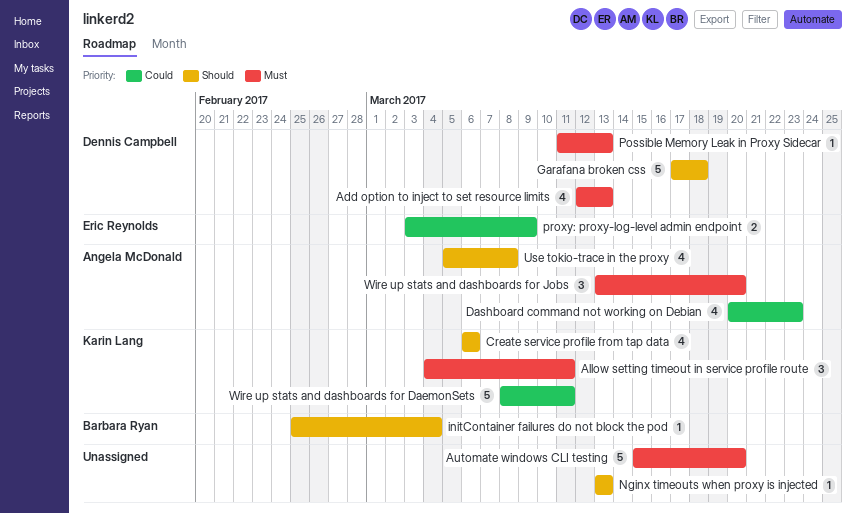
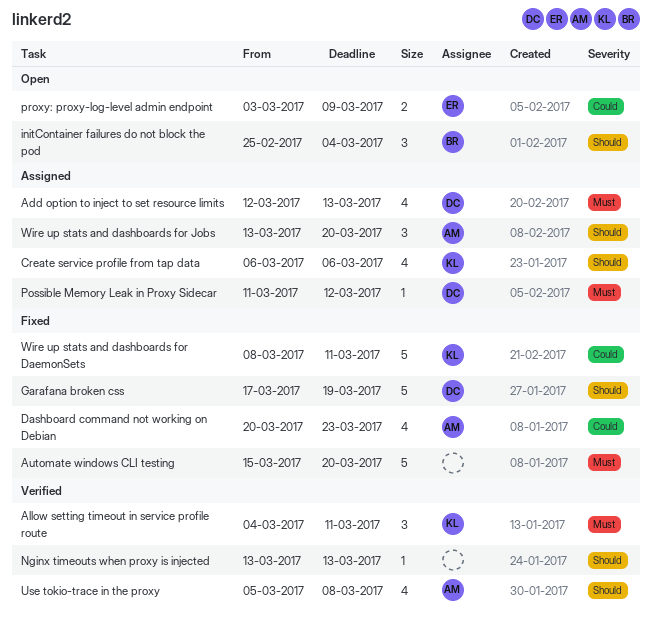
Garafana broken css, due: Mar 18 -> Mar 19
initContainer failures do not block the pod, estimate: 1 -> 3
Possible Memory Leak in Proxy Sidecar, due: Mar 13 -> Mar 12
Wire up stats and dashboards for Jobs, priority: Must -> Should

